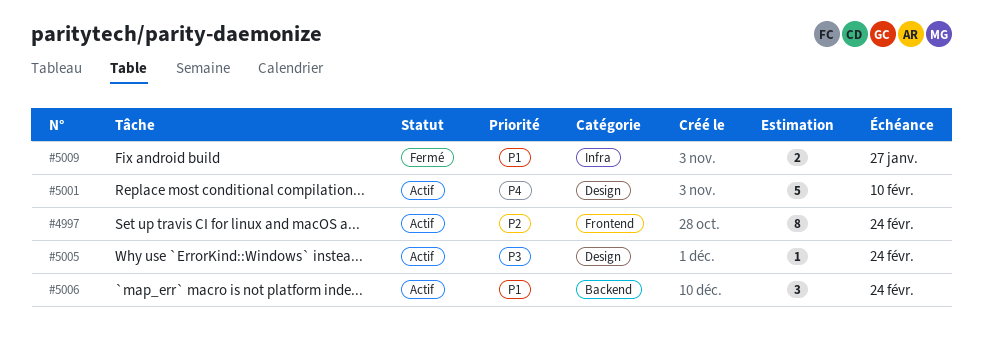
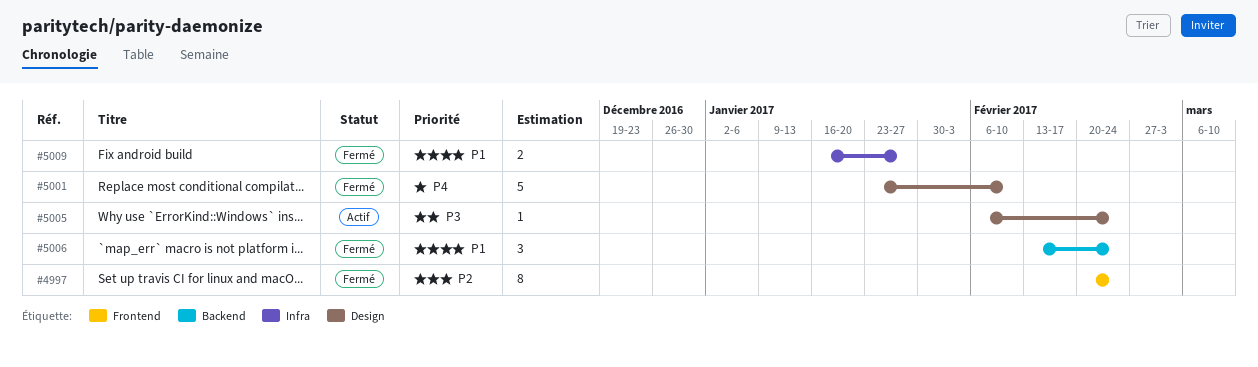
#4997, status: Actif -> Fermé
#5001, status: Actif -> Fermé
#5006, status: Actif -> Fermé

